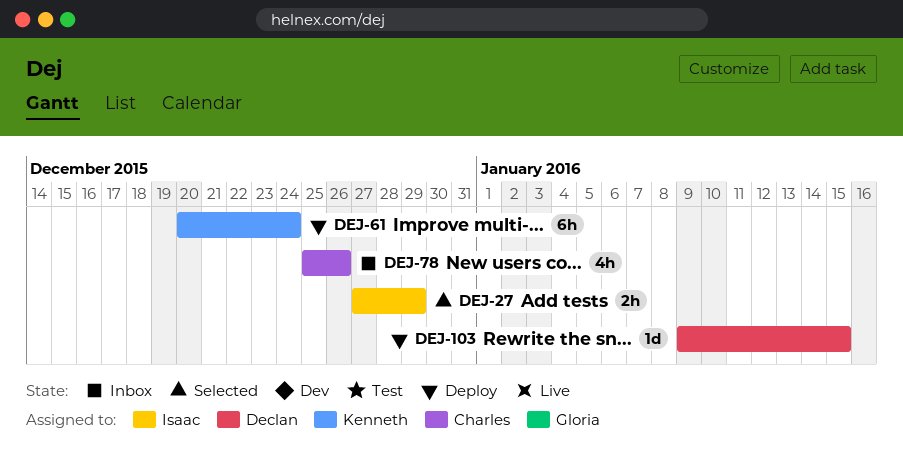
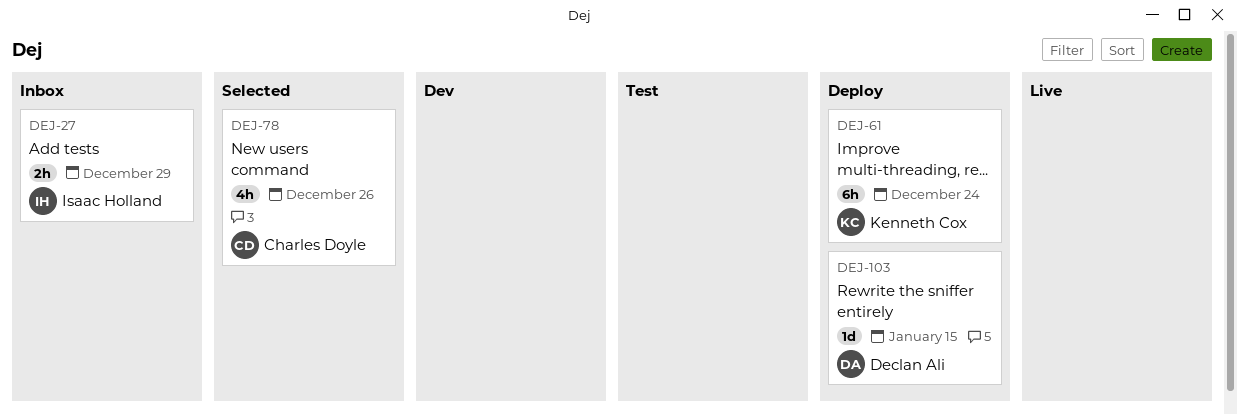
DEJ-27, status: Selected -> Inbox
DEJ-78, status: Inbox -> Selected

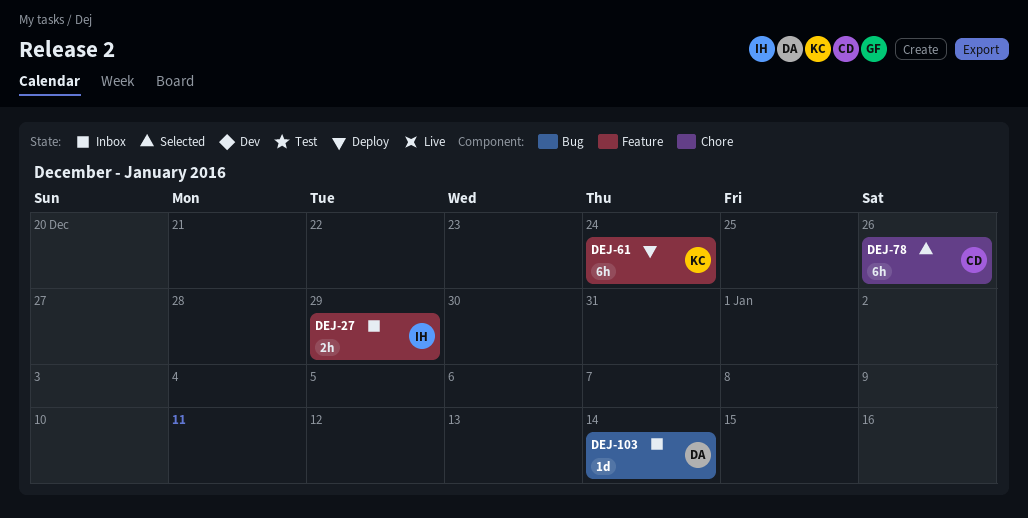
DEJ-78, estimate: 4h -> 6h
DEJ-103, status: Deploy -> Inbox
DEJ-103, due: Jan 15 -> Jan 14

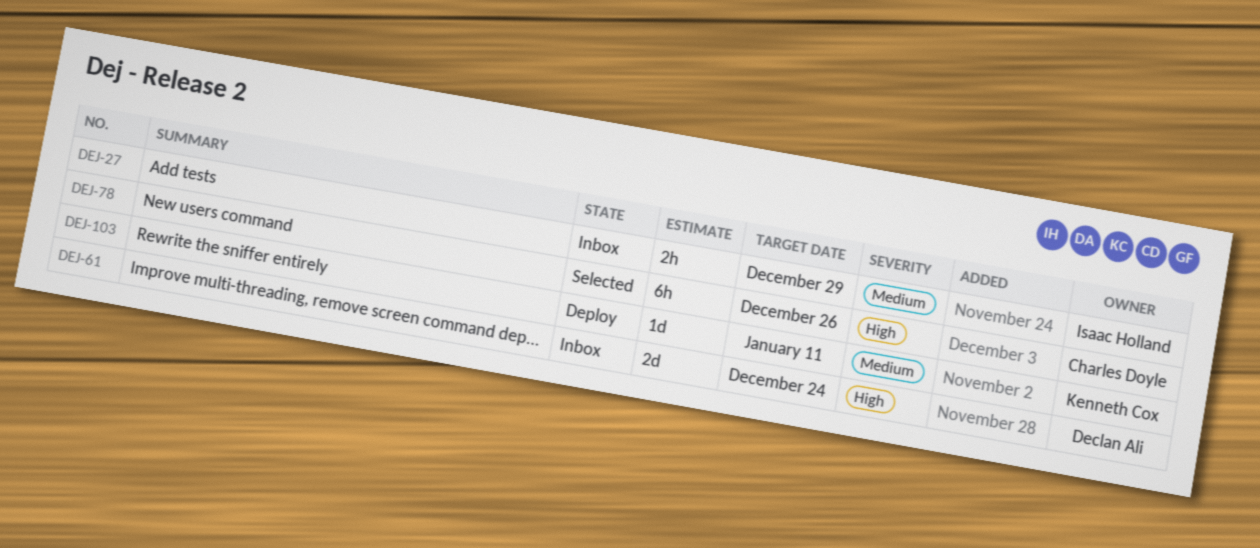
DEJ-61, status: Deploy -> Inbox
DEJ-61, owner: Kenneth Cox -> Declan Ali
DEJ-61, estimate: 6h -> 2d
DEJ-103, status: Inbox -> Deploy
DEJ-103, owner: Declan Ali -> Kenneth Cox
DEJ-103, due: Jan 14 -> Jan 11

